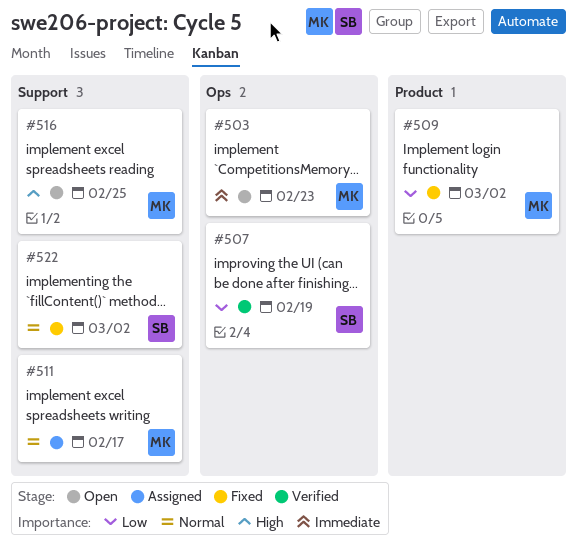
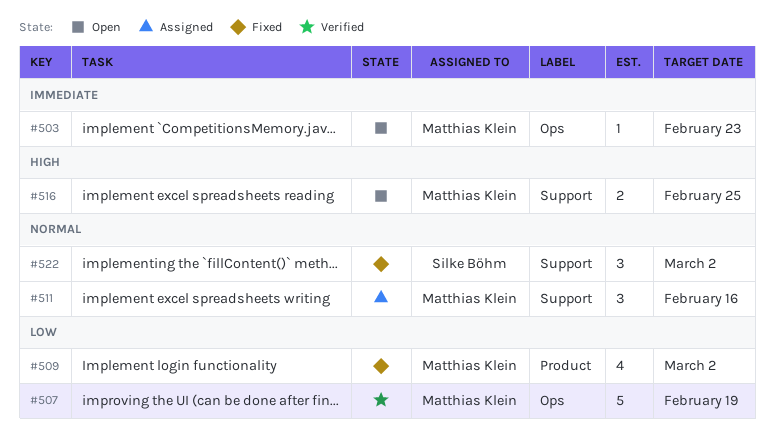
#507, owner: Silke Böhm -> Matthias Klein
#511, due: Feb 17 -> Feb 16

